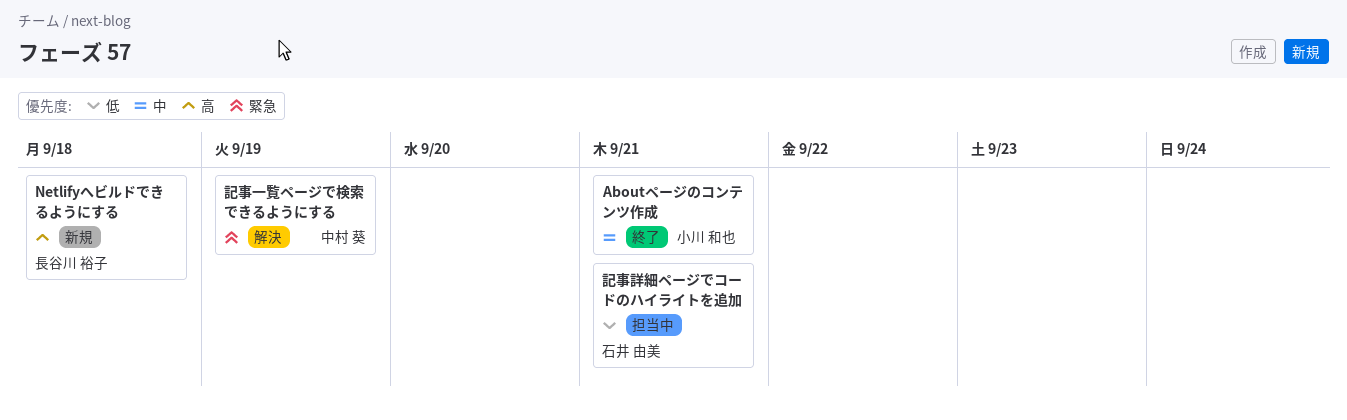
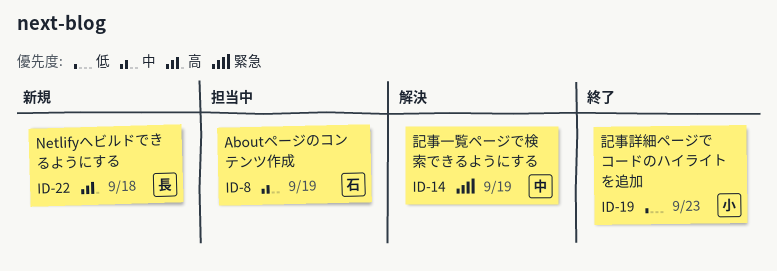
Aboutページのコンテンツ作成, status: 終了 -> 担当中
Aboutページのコンテンツ作成, owner: 小川 和也 -> 石井 由美
Aboutページのコンテンツ作成, due: Sep 21 -> Sep 19
記事詳細ページでコードのハイライトを追加, status: 担当中 -> 終了
記事詳細ページでコードのハイライトを追加, owner: 石井 由美 -> 小川 和也
記事詳細ページでコードのハイライトを追加, due: Sep 21 -> Sep 23

